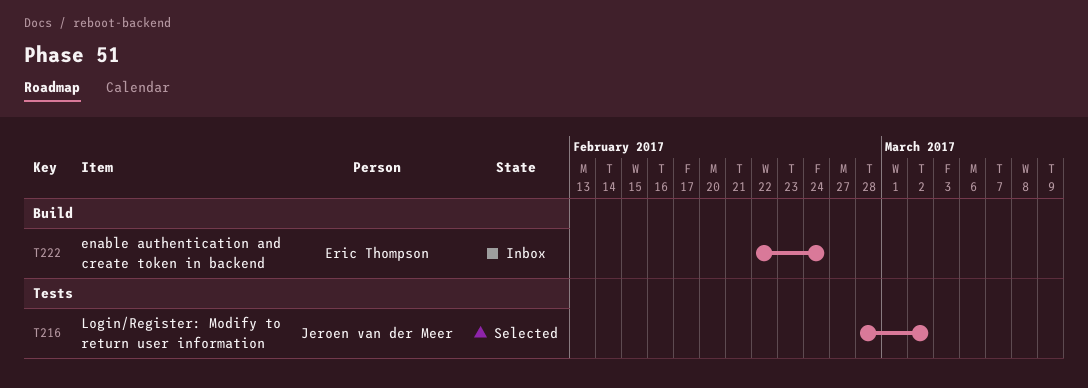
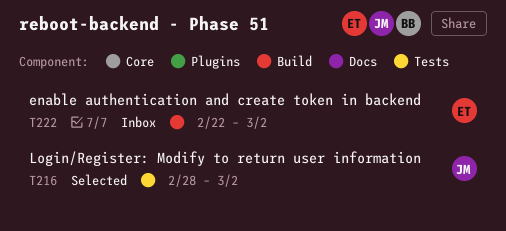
T222, due: Feb 24 -> Mar 2

